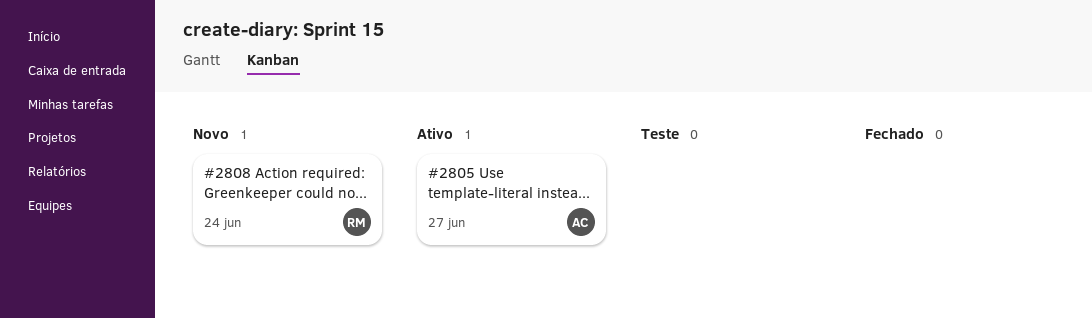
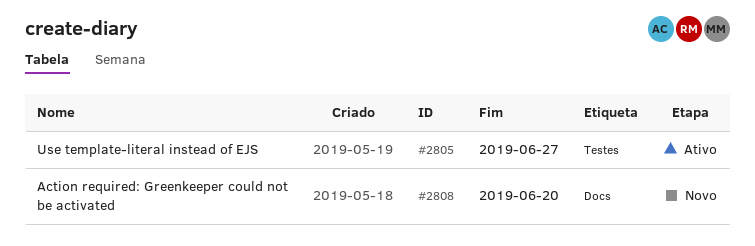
#2808, due: Jun 24 -> Jun 20

